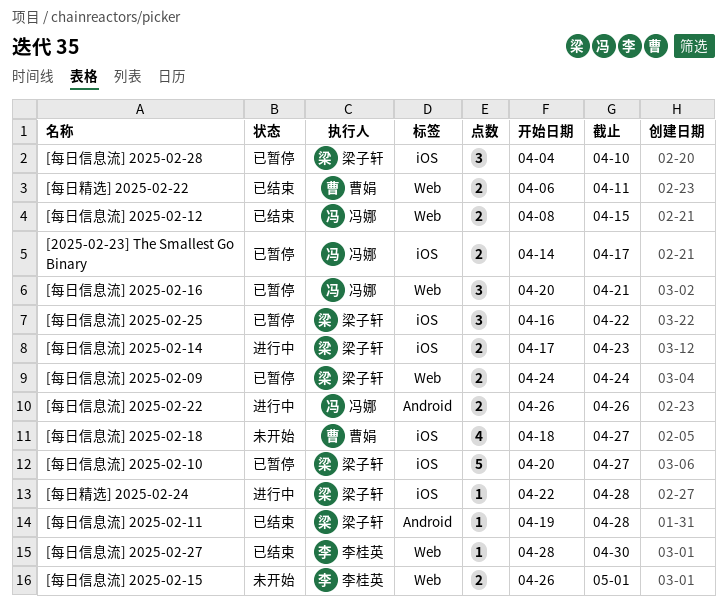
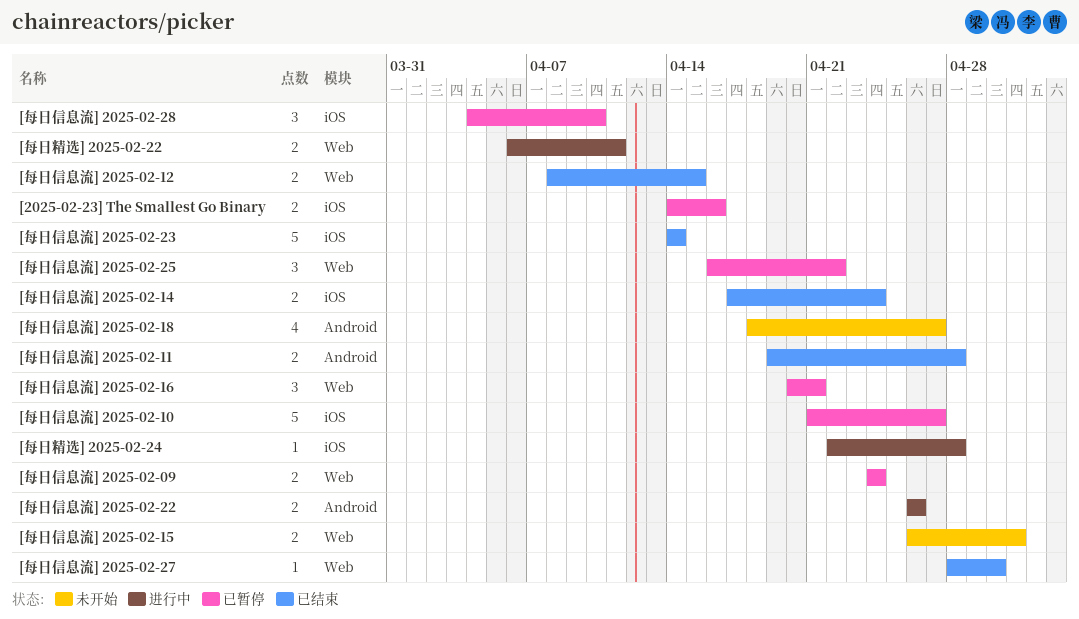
[2025-02-23] The Smallest Go Binary, due: Apr 17 -> Apr 16
[每日信息流] 2025-02-10, start: Apr 20 -> Apr 21
[每日信息流] 2025-02-11, estimate: 1 -> 2
[每日信息流] 2025-02-14, status: 进行中 -> 已结束
[每日信息流] 2025-02-14, due: Apr 23 -> Apr 24
[每日信息流] 2025-02-18, label: iOS -> Android
[每日信息流] 2025-02-23: none -> present
[每日信息流] 2025-02-25, label: iOS -> Web
[每日精选] 2025-02-22, status: 已结束 -> 进行中

